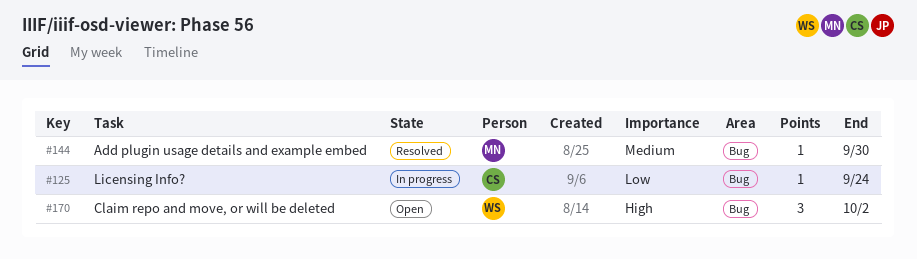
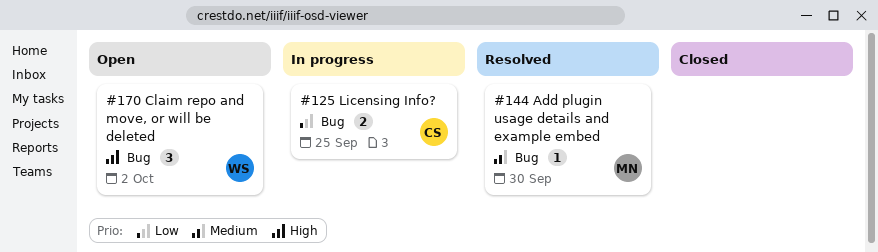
#125, estimate: 1 -> 2
#125, due: Sep 24 -> Sep 25

